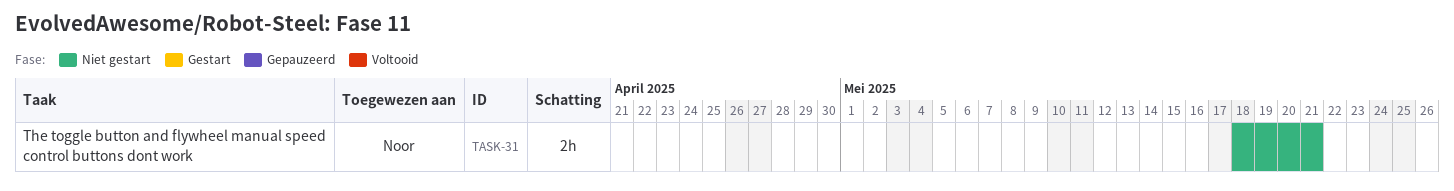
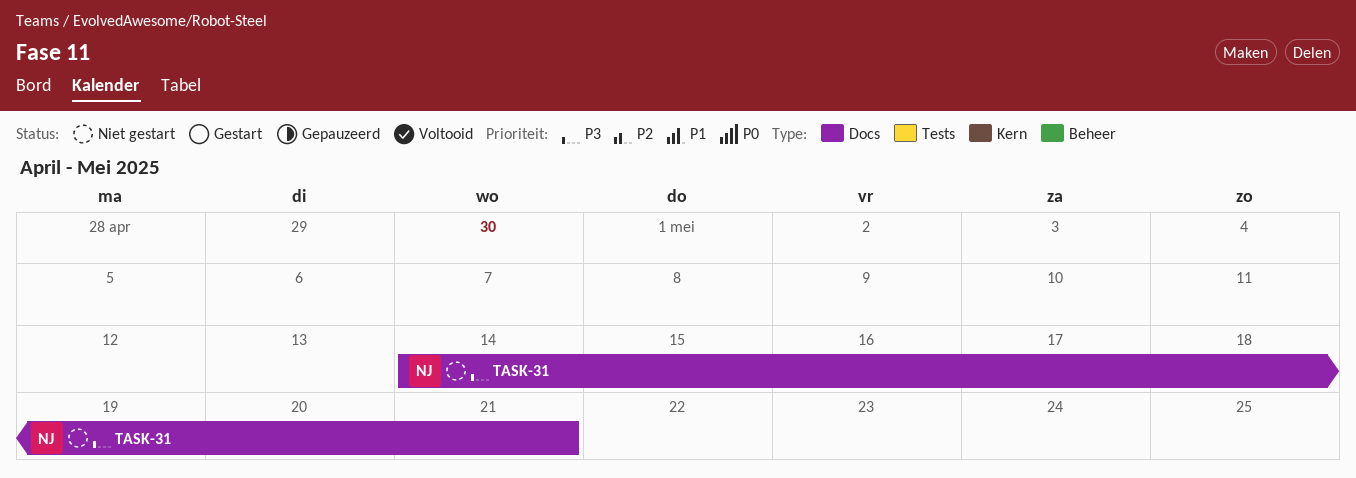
TASK-31, start: May 18 -> May 14

